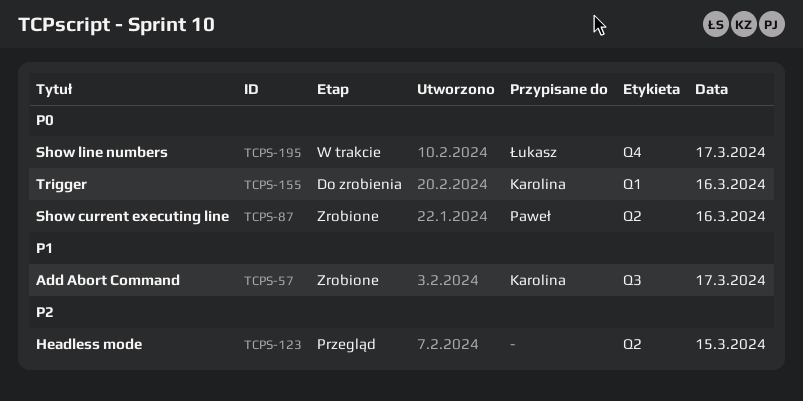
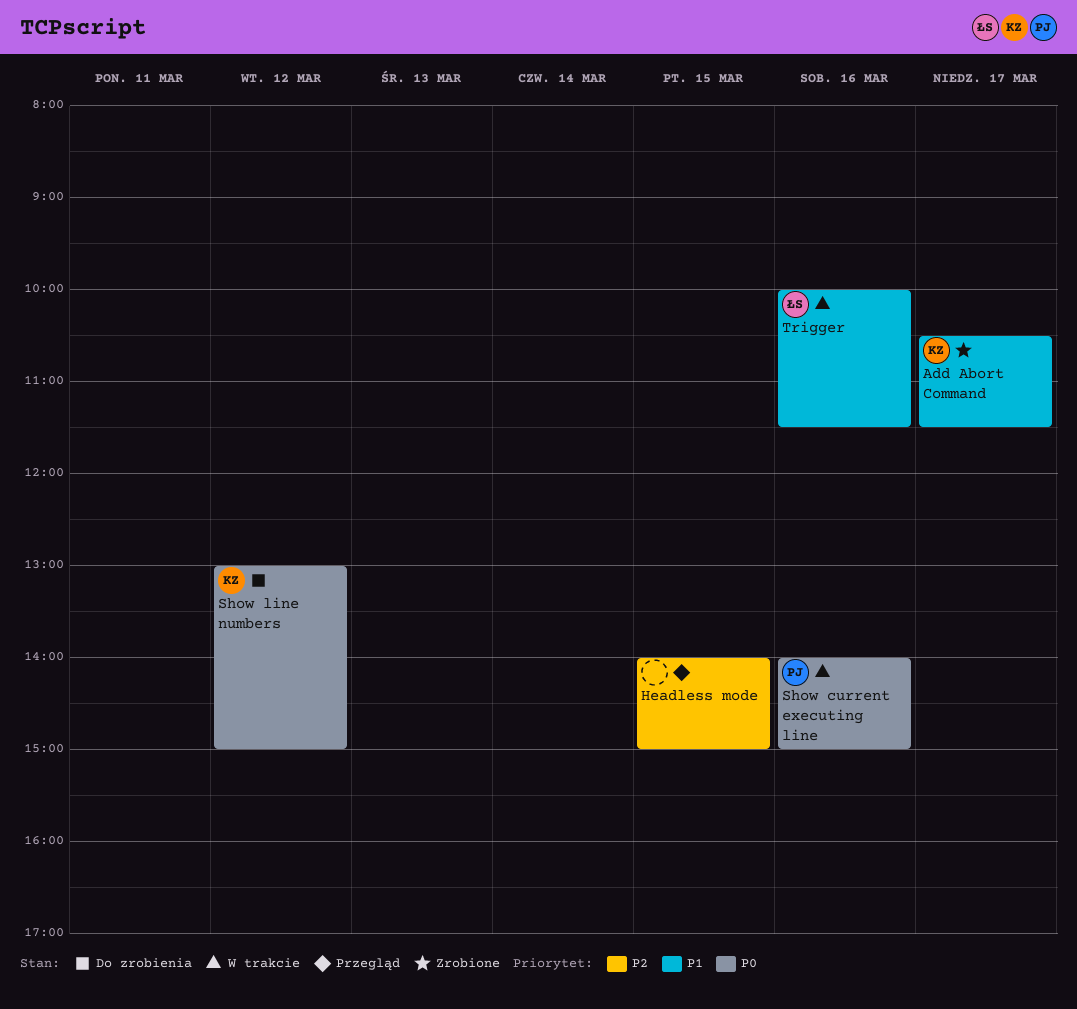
Show current executing line, status: Zrobione -> W trakcie
Show line numbers, status: W trakcie -> Do zrobienia
Show line numbers, owner: Łukasz -> Karolina
Show line numbers, day: Mar 17 -> Mar 12
Trigger, status: Do zrobienia -> W trakcie
Trigger, owner: Karolina -> Łukasz
Trigger, priority: P0 -> P1

